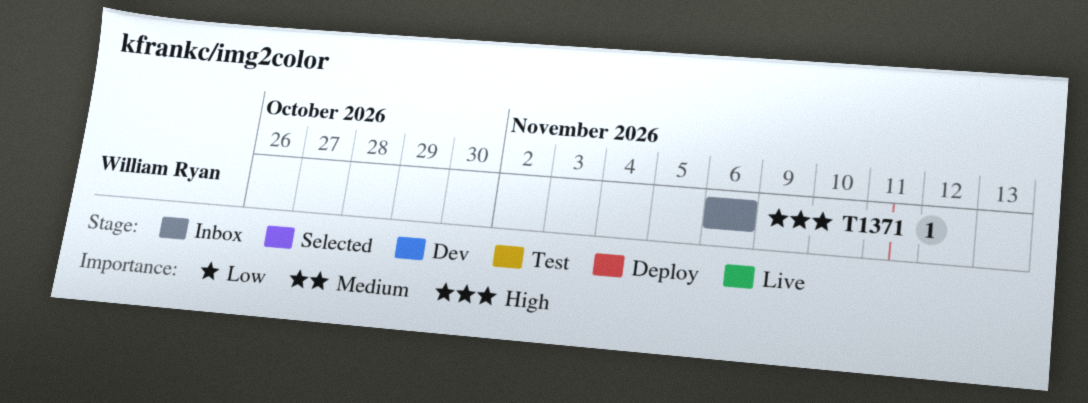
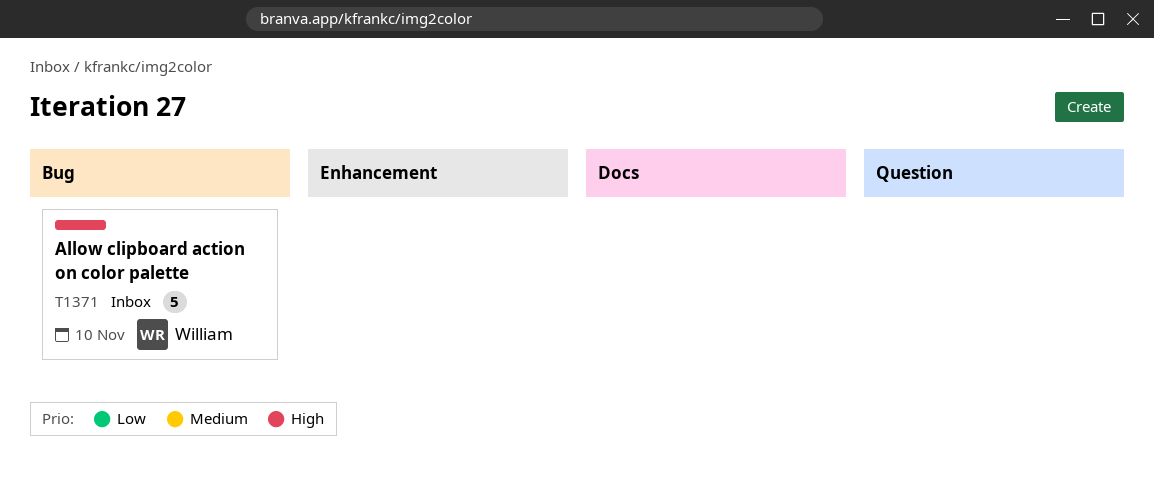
T1371, estimate: 1 -> 5
T1371, due: Nov 6 -> Nov 10

